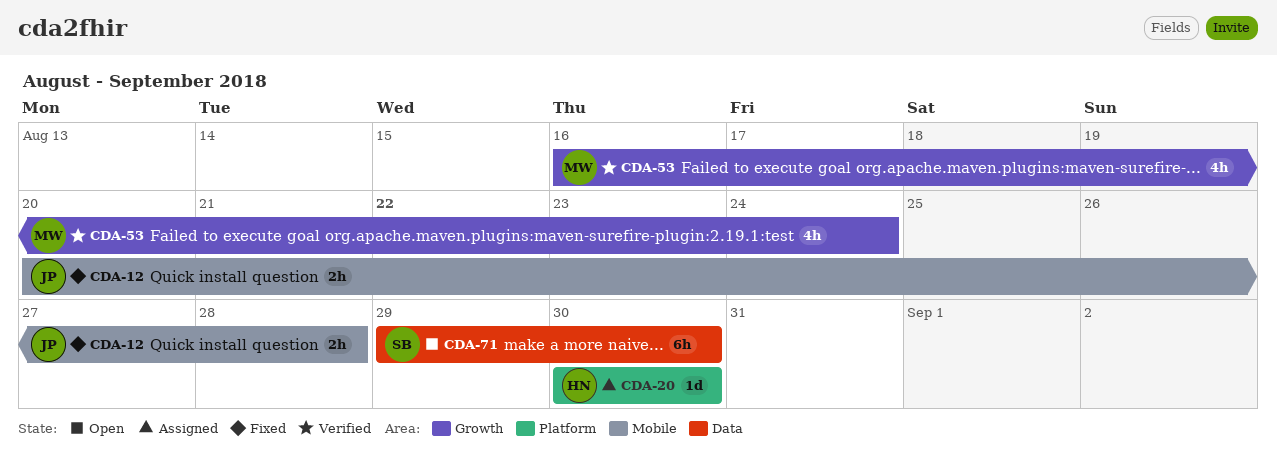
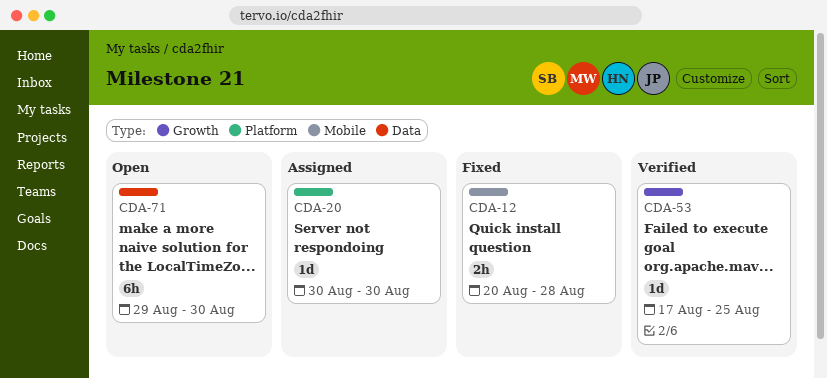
CDA-53, estimate: 4h -> 1d
CDA-53, start: Aug 16 -> Aug 17
CDA-53, due: Aug 24 -> Aug 25

